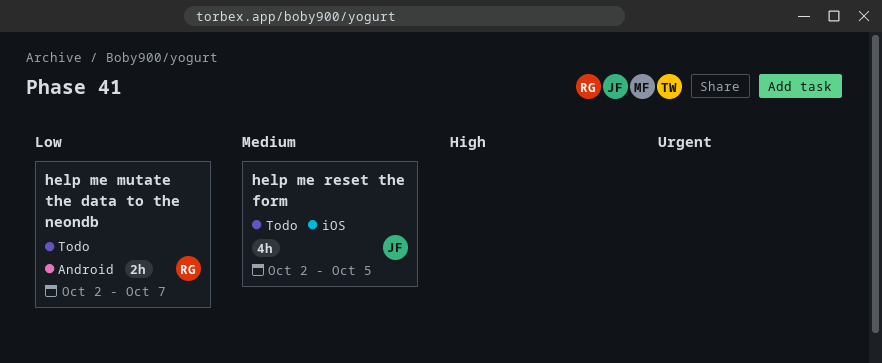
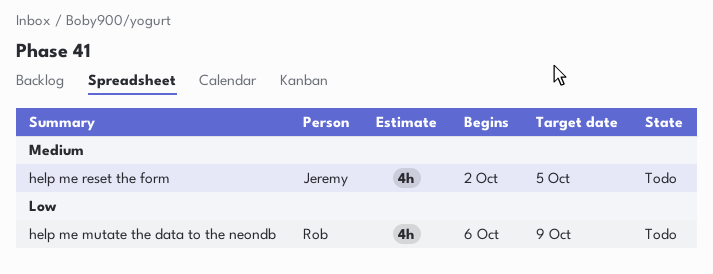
help me mutate the data to the neondb, estimate: 2h -> 4h
help me mutate the data to the neondb, start: Oct 2 -> Oct 6
help me mutate the data to the neondb, due: Oct 7 -> Oct 9

